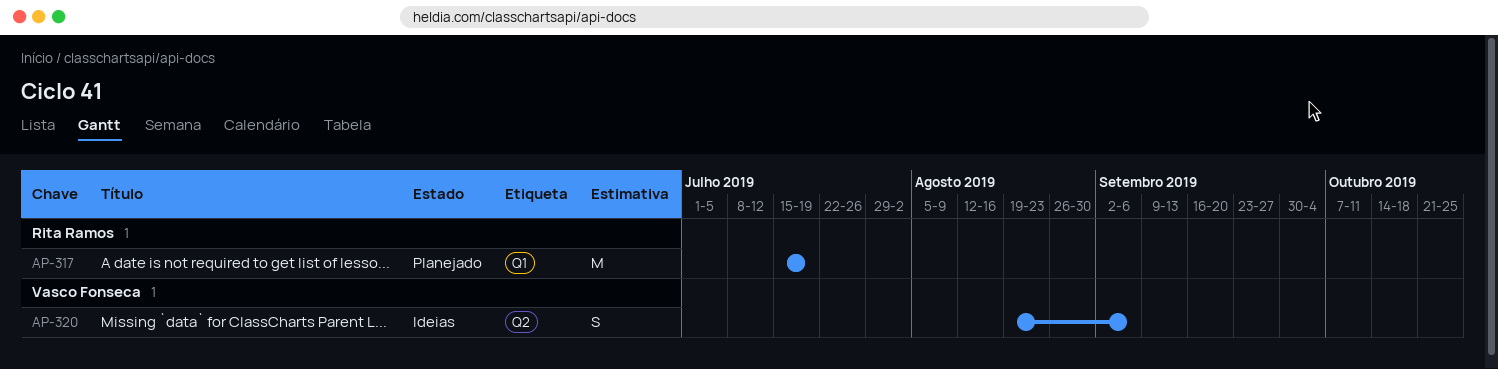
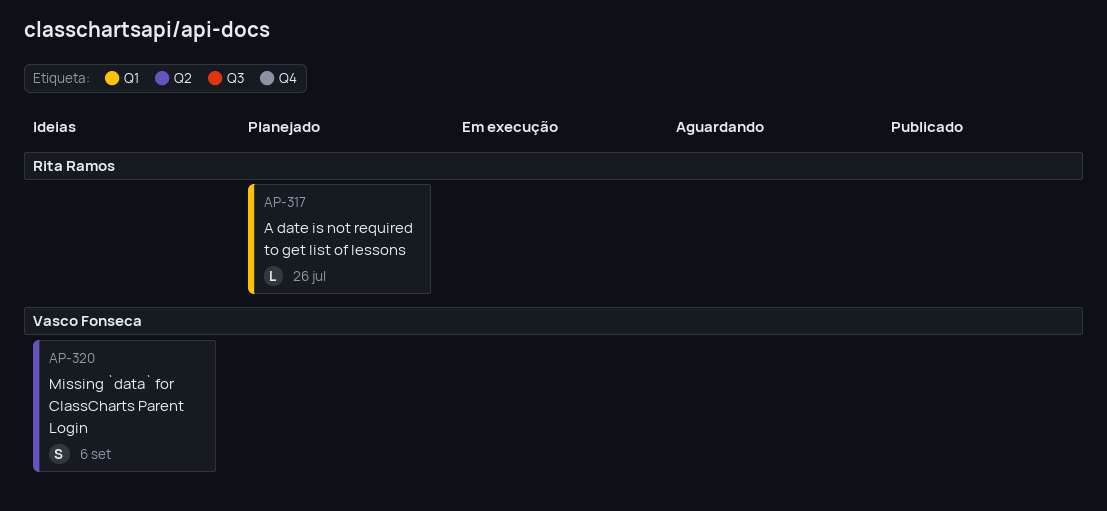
AP-317, estimate: M -> L
AP-317, due: Jul 19 -> Jul 26

